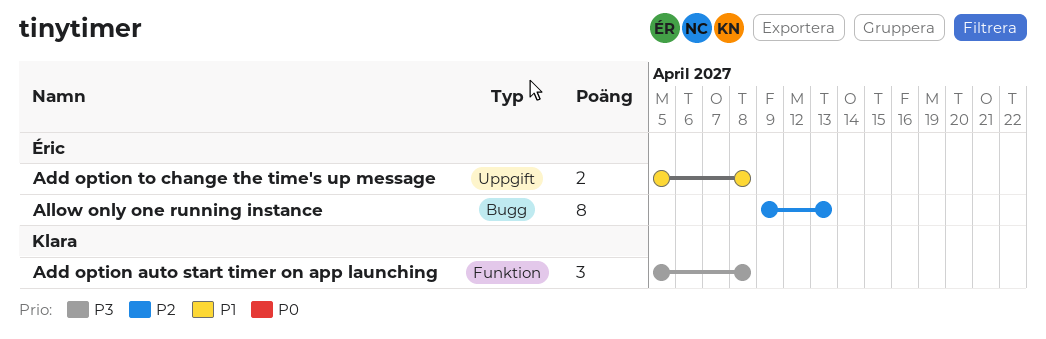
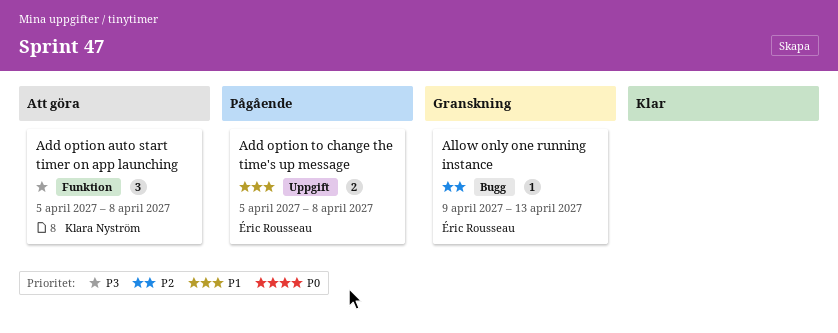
Allow only one running instance, estimate: 8 -> 1

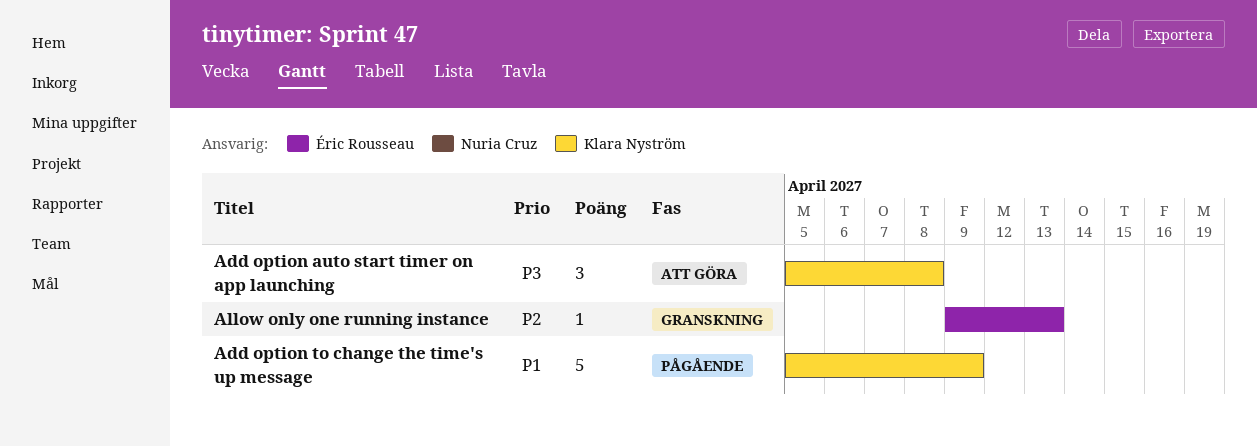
Add option to change the time's up message, owner: Éric Rousseau -> Klara Nyström
Add option to change the time's up message, estimate: 2 -> 5
Add option to change the time's up message, due: Apr 8 -> Apr 9

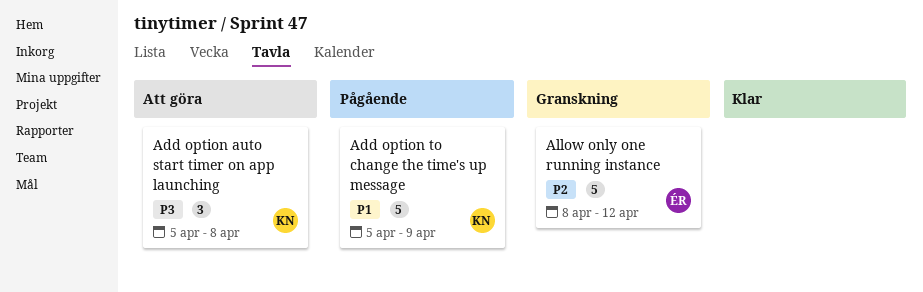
Allow only one running instance, estimate: 1 -> 5
Allow only one running instance, start: Apr 9 -> Apr 8
Allow only one running instance, due: Apr 13 -> Apr 12

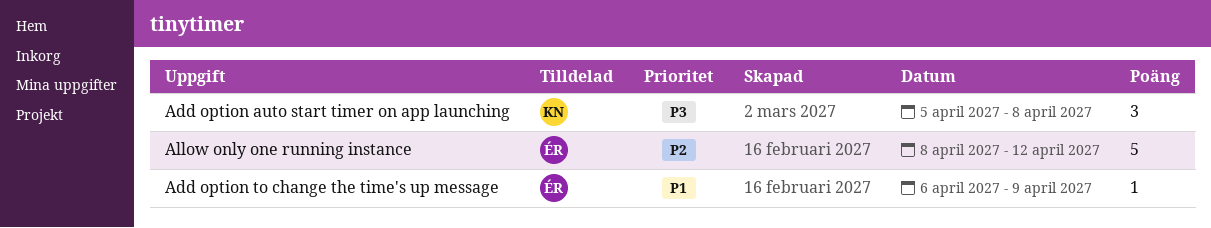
Add option to change the time's up message, owner: KN -> ÉR
Add option to change the time's up message, estimate: 5 -> 1
Add option to change the time's up message, start: Apr 5 -> Apr 6

